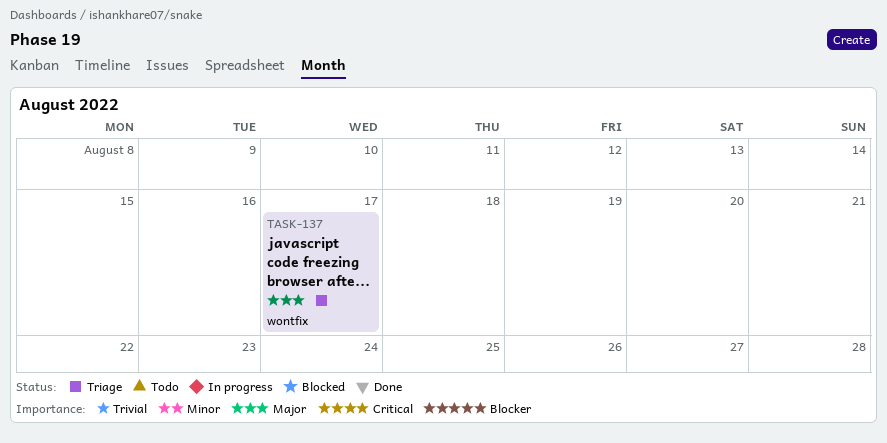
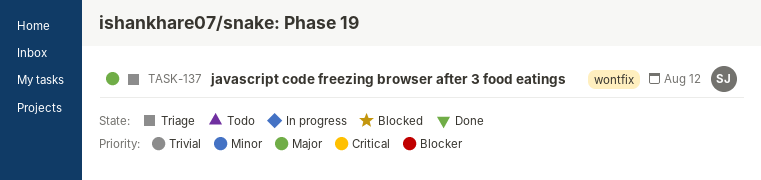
TASK-137, due: Aug 17 -> Aug 12

